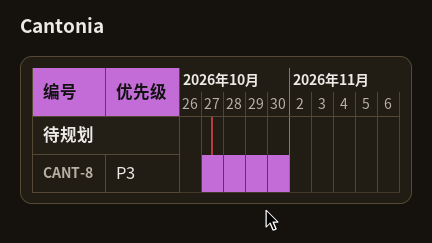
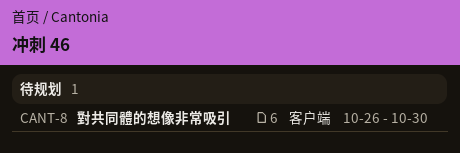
CANT-8, start: Oct 27 -> Oct 26

